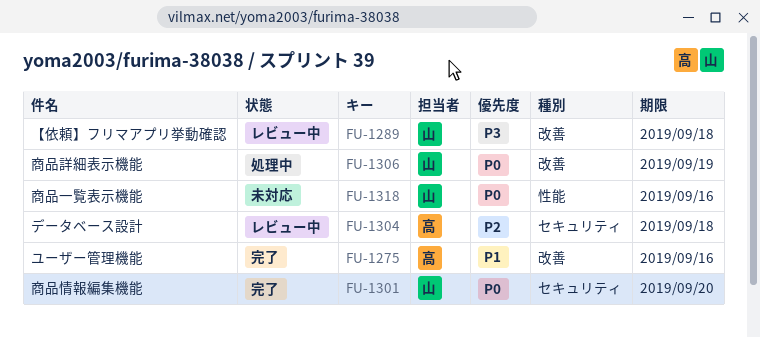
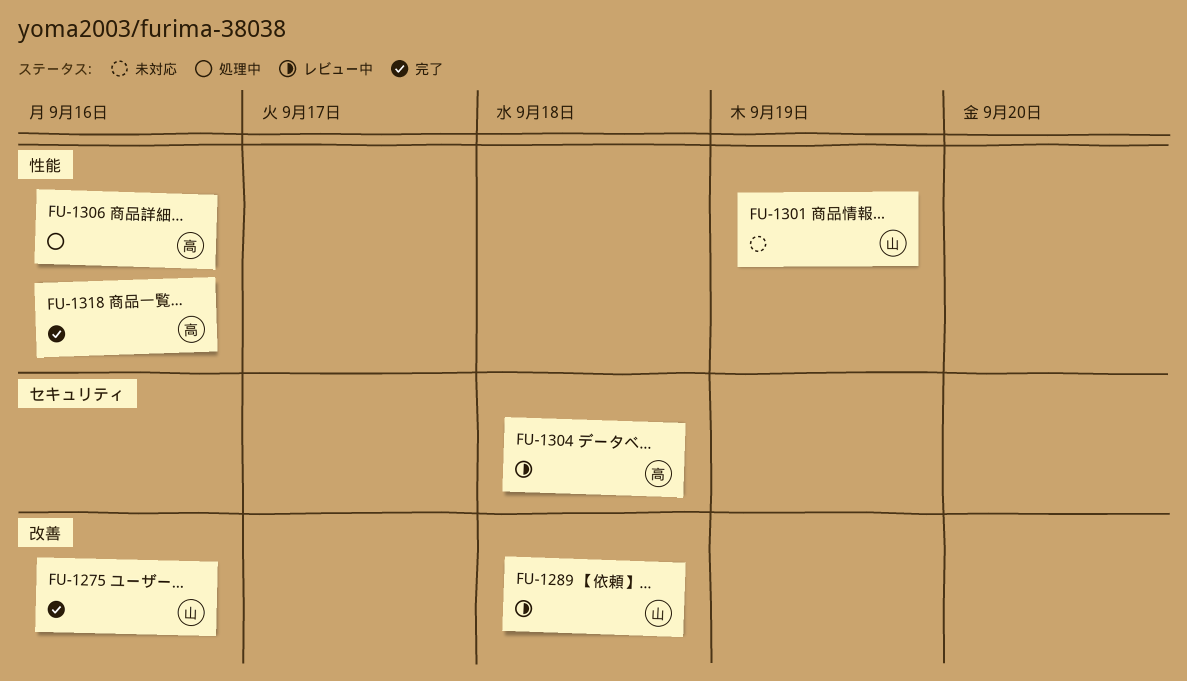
FU-1275, owner: 高 -> 山
FU-1301, status: 完了 -> 未対応
FU-1301, label: セキュリティ -> 性能
FU-1301, due: Sep 20 -> Sep 19
FU-1306, owner: 山 -> 高
FU-1306, label: 改善 -> 性能
FU-1306, due: Sep 19 -> Sep 16
FU-1318, status: 未対応 -> 完了
FU-1318, owner: 山 -> 高

